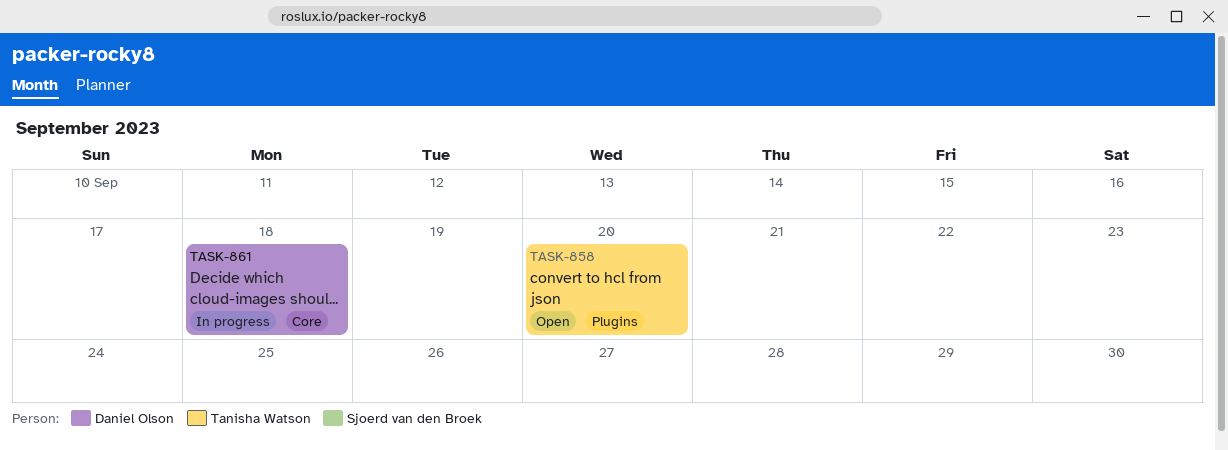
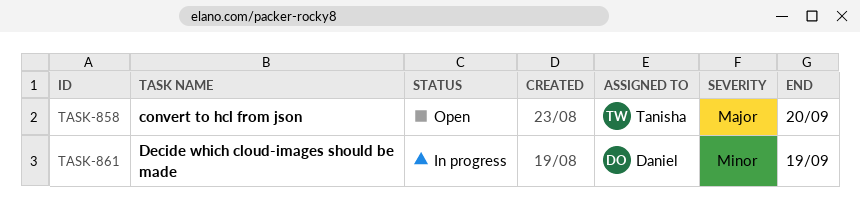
TASK-861, due: Sep 18 -> Sep 19

